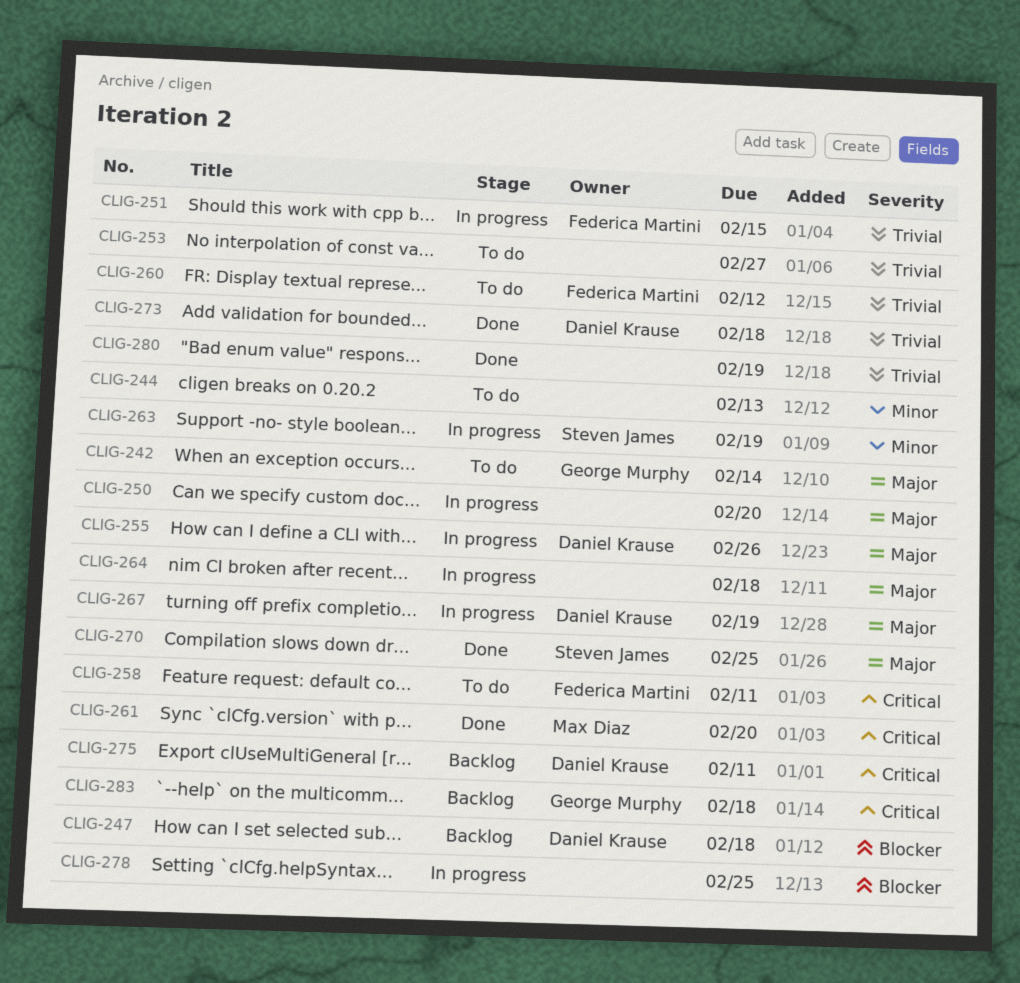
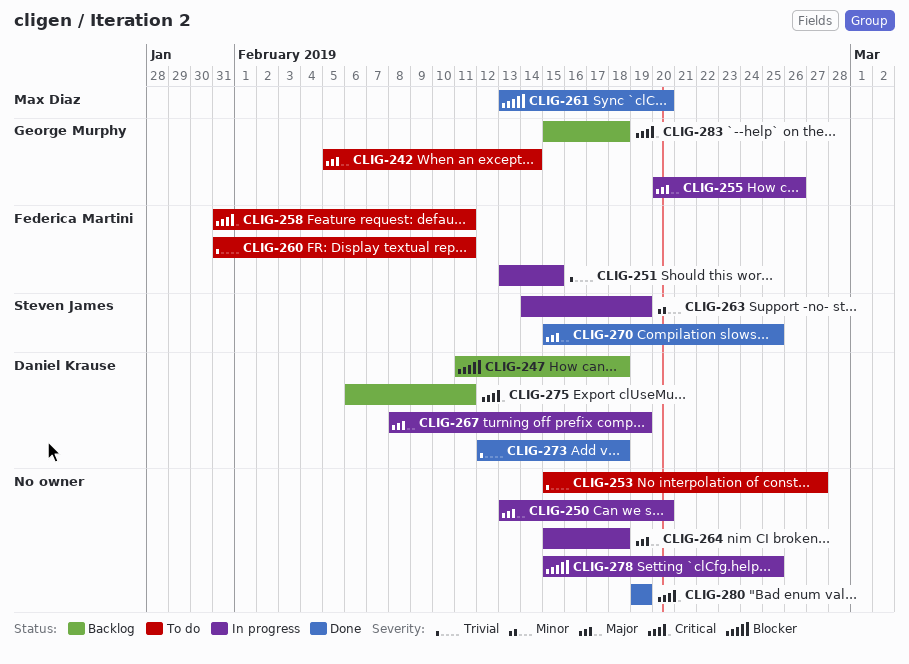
CLIG-244: present -> none
CLIG-255, owner: Daniel Krause -> George Murphy
CLIG-260, due: Feb 12 -> Feb 11
CLIG-261, priority: Critical -> Blocker
CLIG-280, priority: Trivial -> Critical

